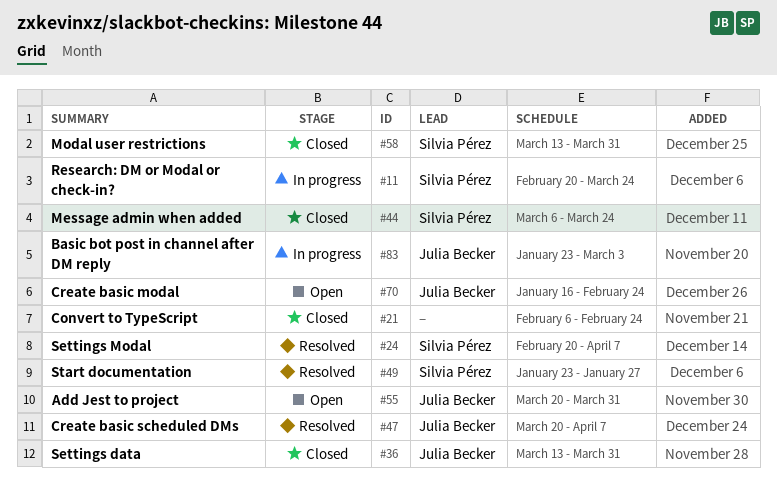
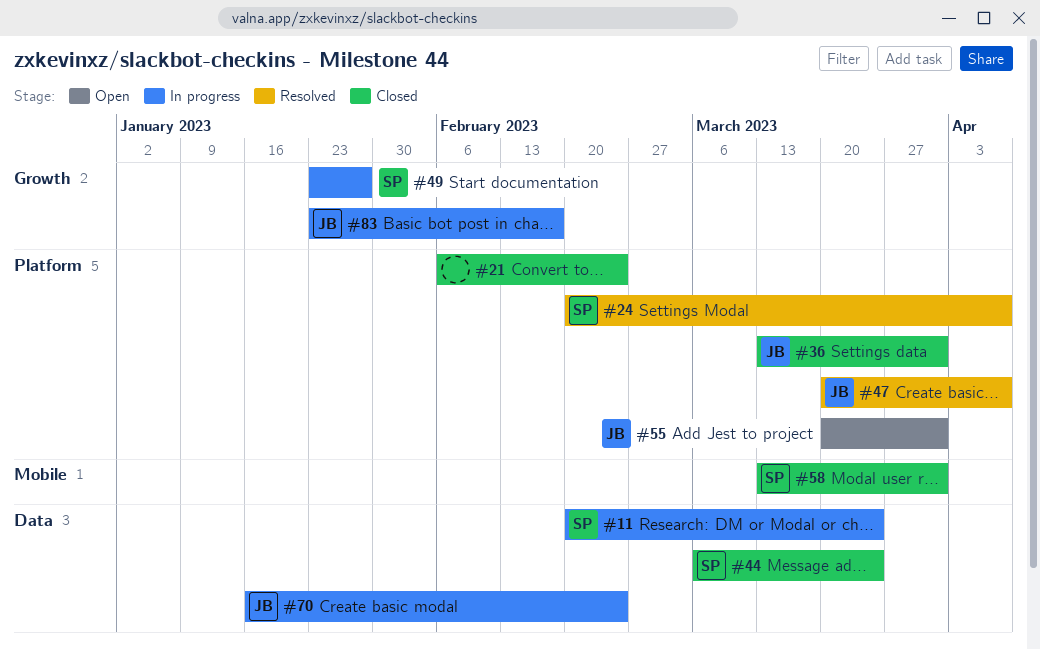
#49, status: Resolved -> In progress
#70, status: Open -> In progress
#83, due: Mar 3 -> Feb 17

